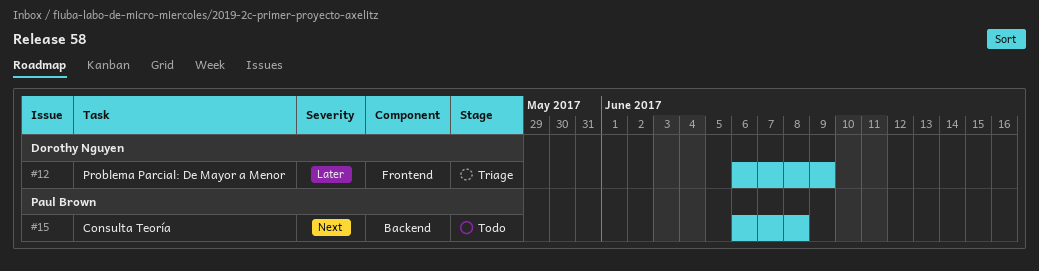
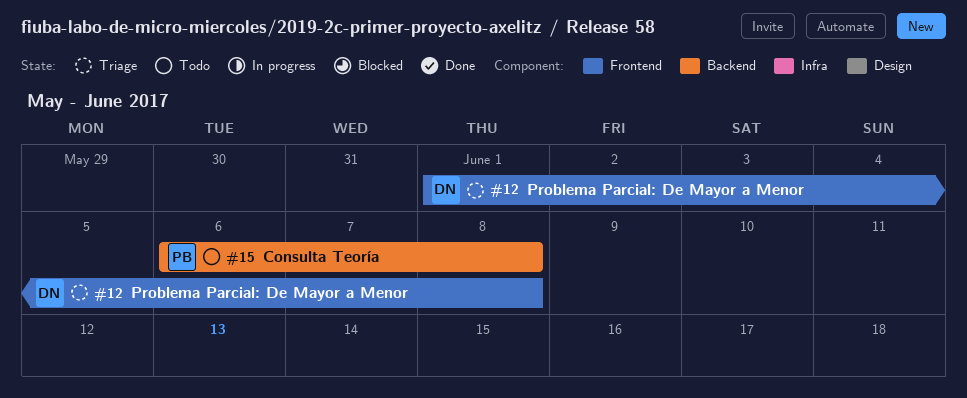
#12, start: Jun 6 -> Jun 1
#12, due: Jun 9 -> Jun 8

